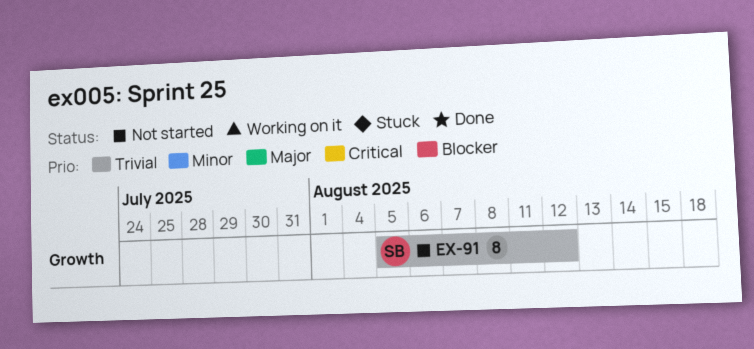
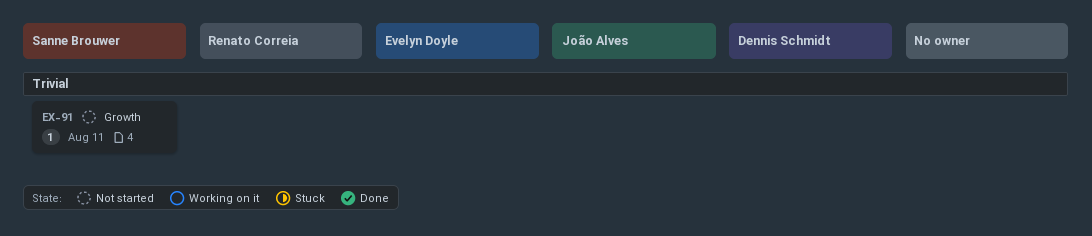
EX-91, estimate: 8 -> 1
EX-91, due: Aug 12 -> Aug 11

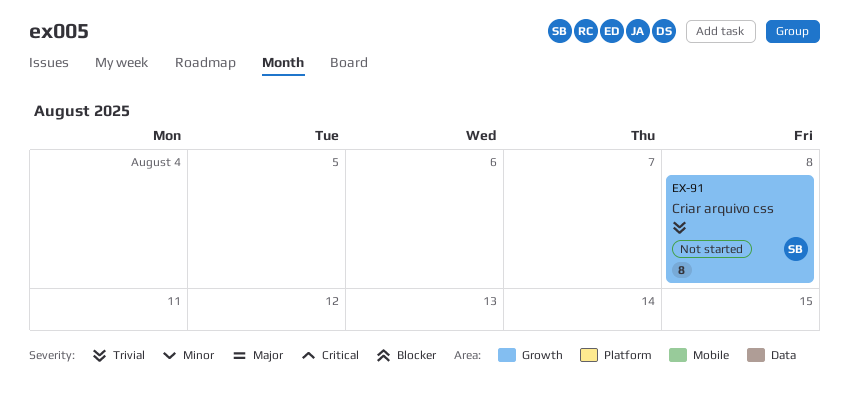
EX-91, estimate: 1 -> 8
EX-91, due: Aug 11 -> Aug 8

